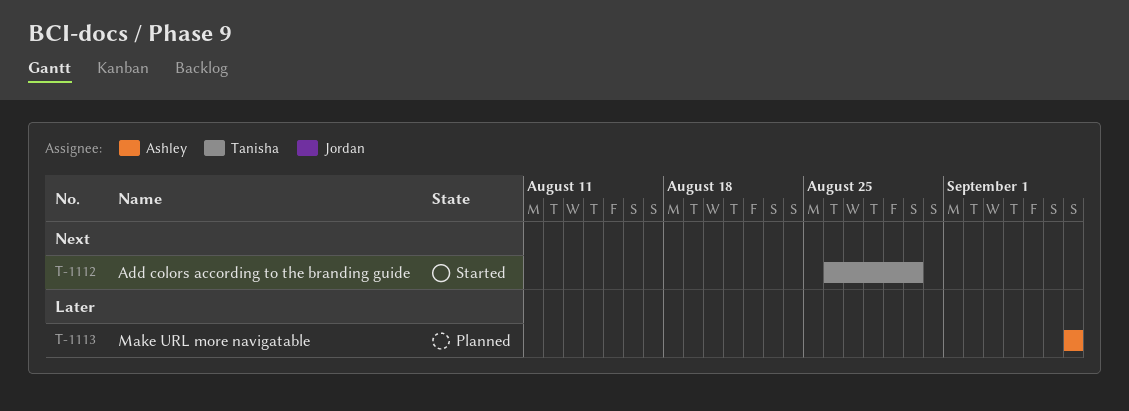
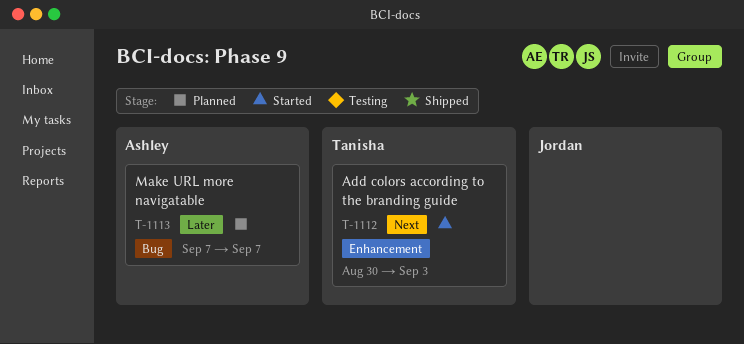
T-1112, start: Aug 26 -> Aug 30
T-1112, due: Aug 30 -> Sep 3

